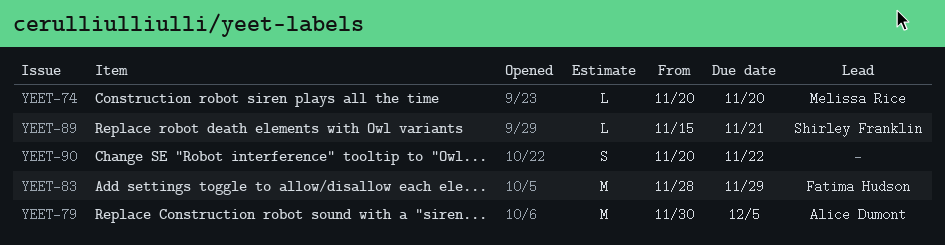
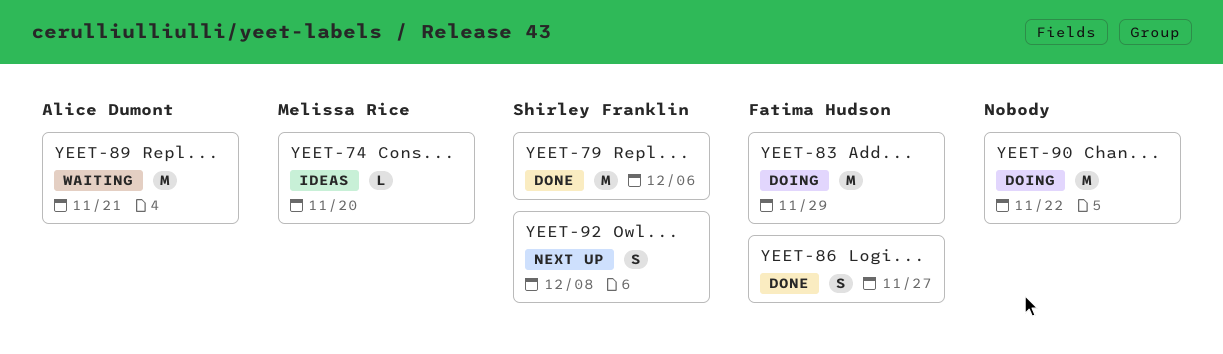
YEET-79, owner: Alice Dumont -> Shirley Franklin
YEET-79, due: Dec 5 -> Dec 6
YEET-86: none -> present
YEET-89, owner: Shirley Franklin -> Alice Dumont
YEET-89, estimate: L -> M
YEET-90, estimate: S -> M
YEET-92: none -> present

